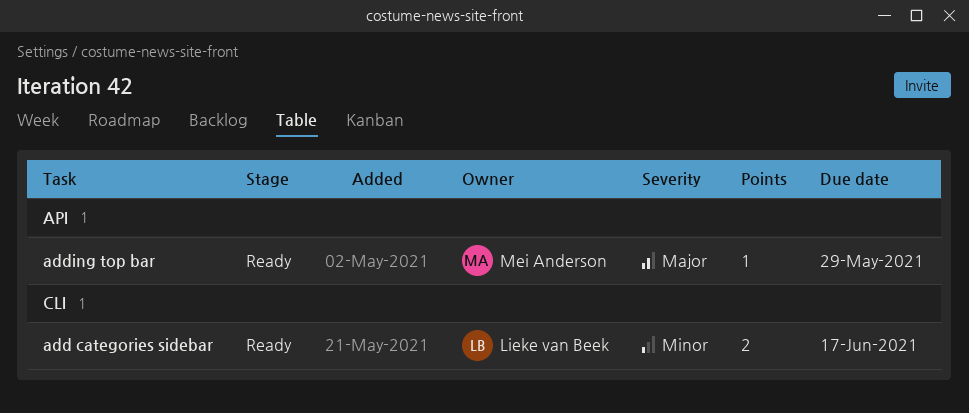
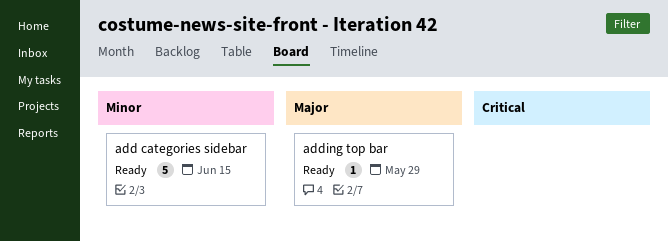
add categories sidebar, estimate: 2 -> 5
add categories sidebar, due: Jun 17 -> Jun 15

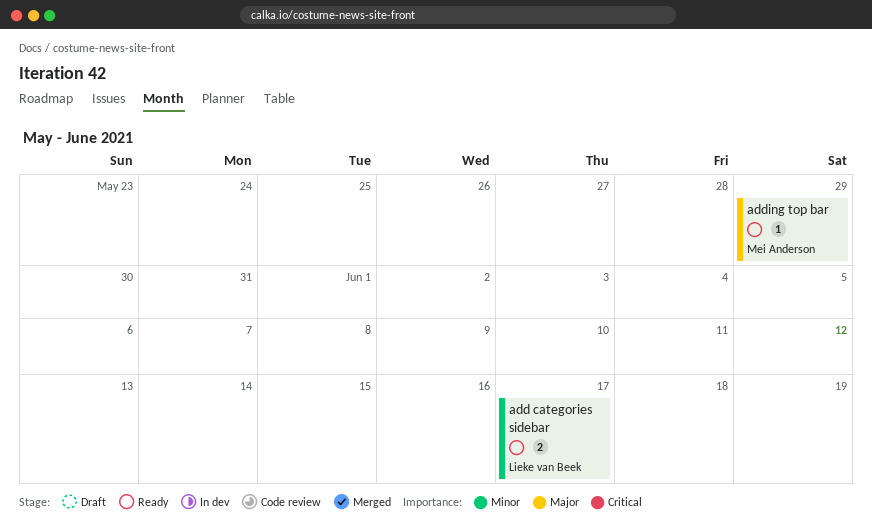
add categories sidebar, estimate: 5 -> 2
add categories sidebar, due: Jun 15 -> Jun 17

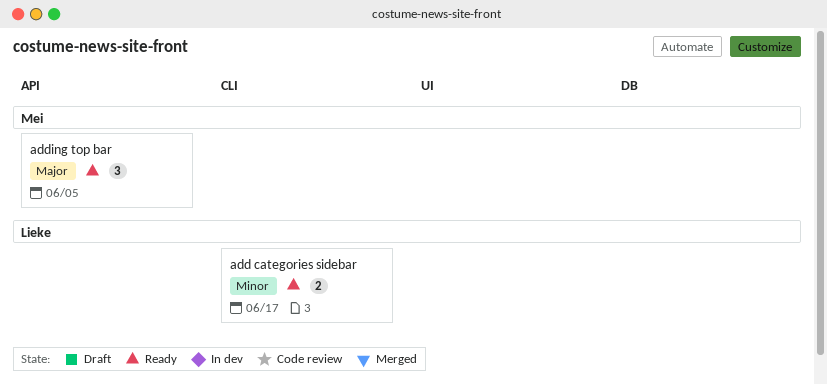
adding top bar, estimate: 1 -> 3
adding top bar, due: May 29 -> Jun 5

